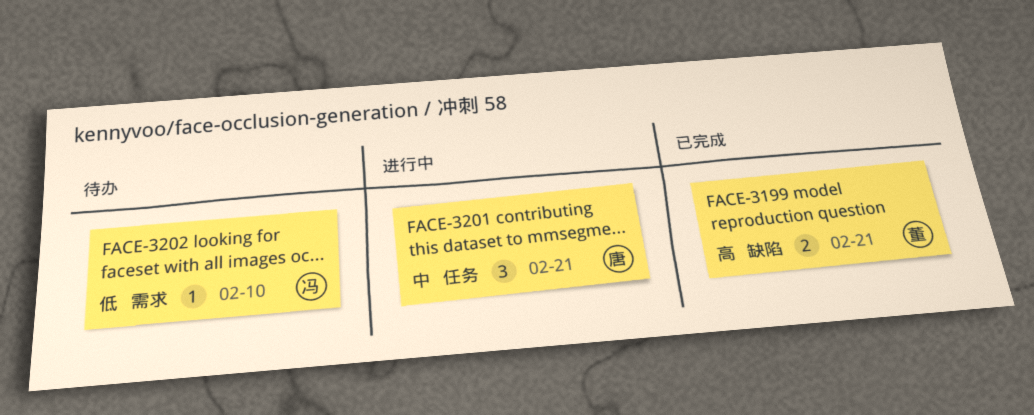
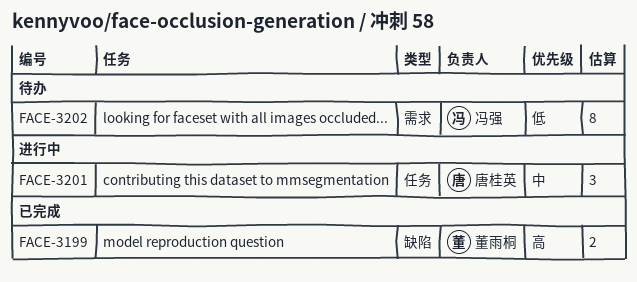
FACE-3202, estimate: 1 -> 8

